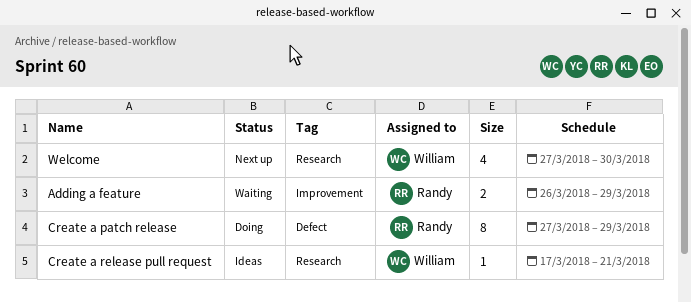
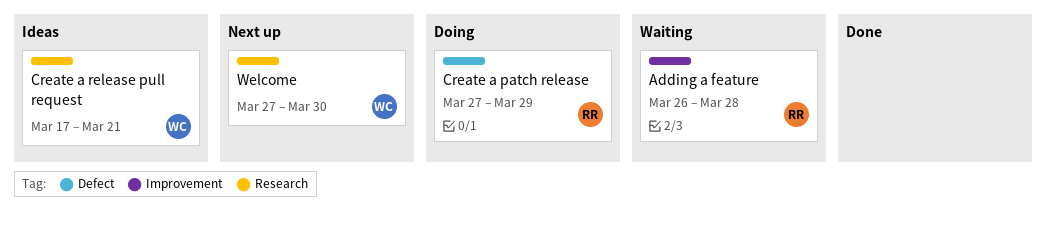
Adding a feature, due: Mar 29 -> Mar 28

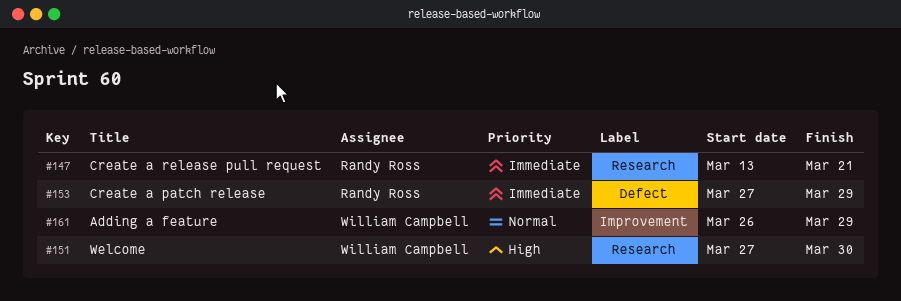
Adding a feature, owner: Randy Ross -> William Campbell
Adding a feature, due: Mar 28 -> Mar 29
Create a release pull request, owner: William Campbell -> Randy Ross
Create a release pull request, start: Mar 17 -> Mar 13

